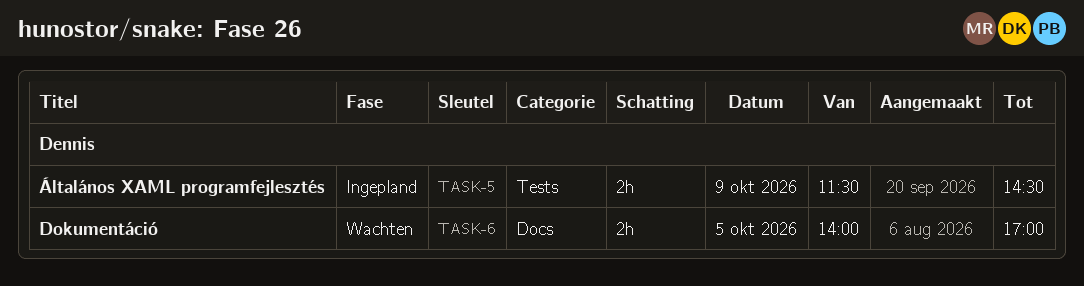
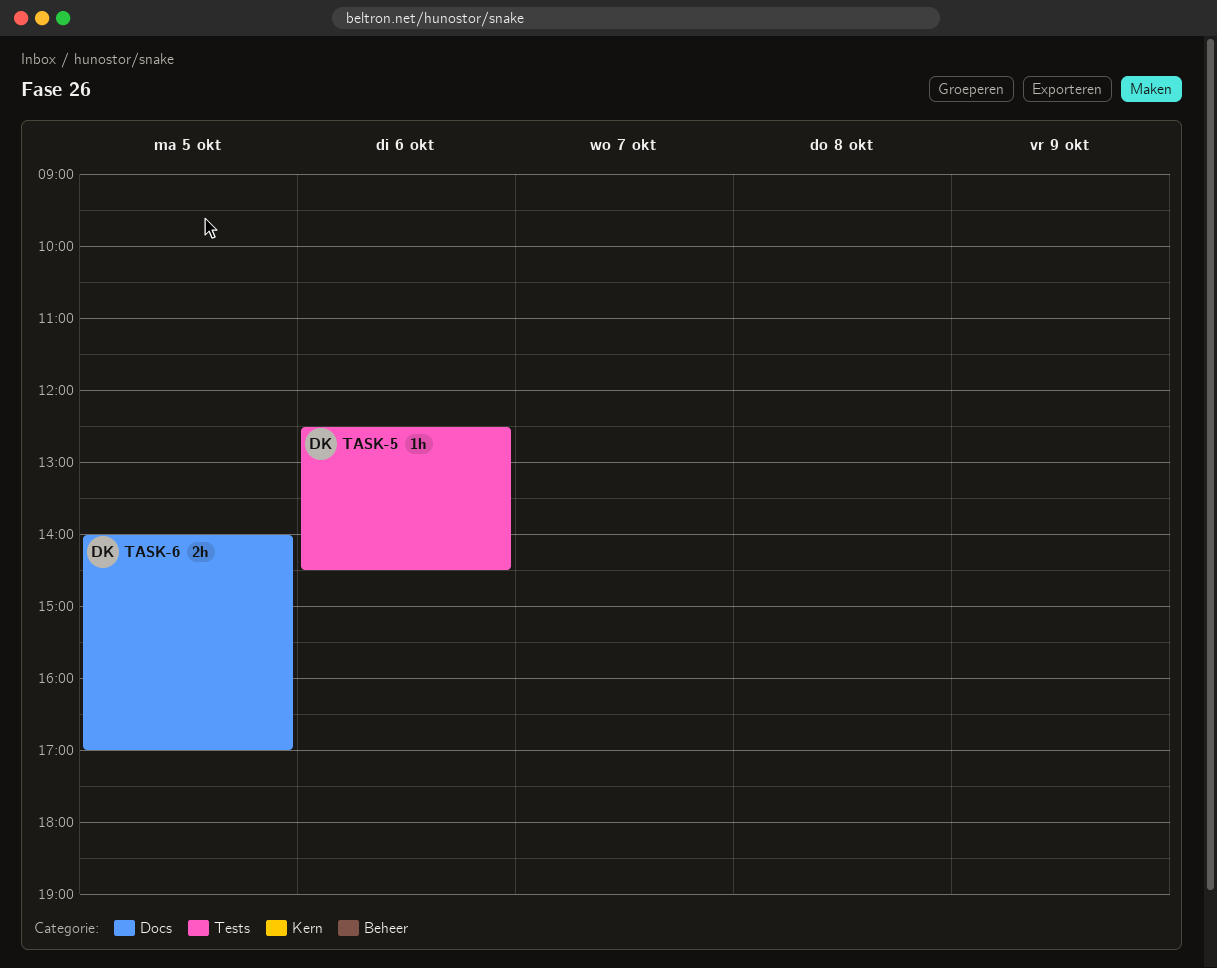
TASK-5, estimate: 2h -> 1h
TASK-5, day: Oct 9 -> Oct 6
TASK-5, begins: 11:30 -> 12:30

